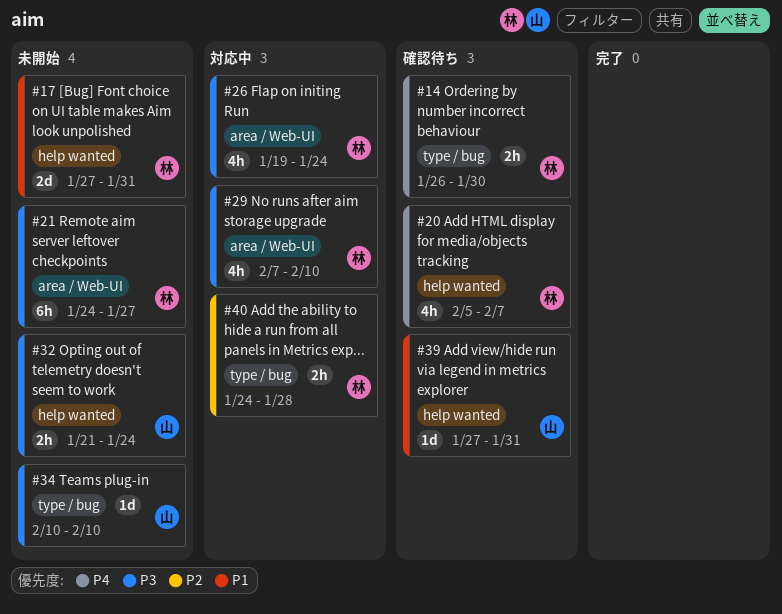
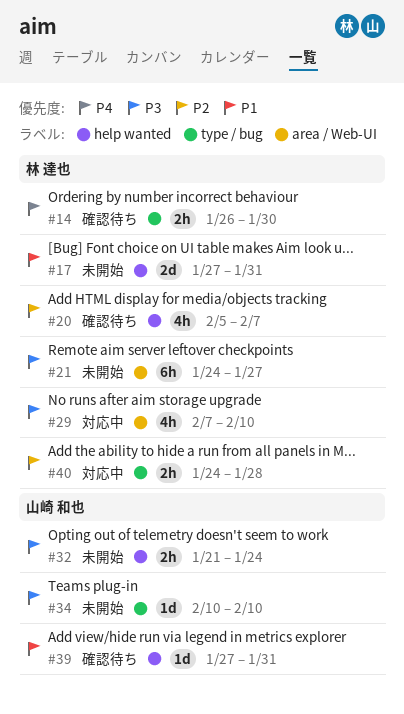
#20, priority: P4 -> P2
#26: present -> none

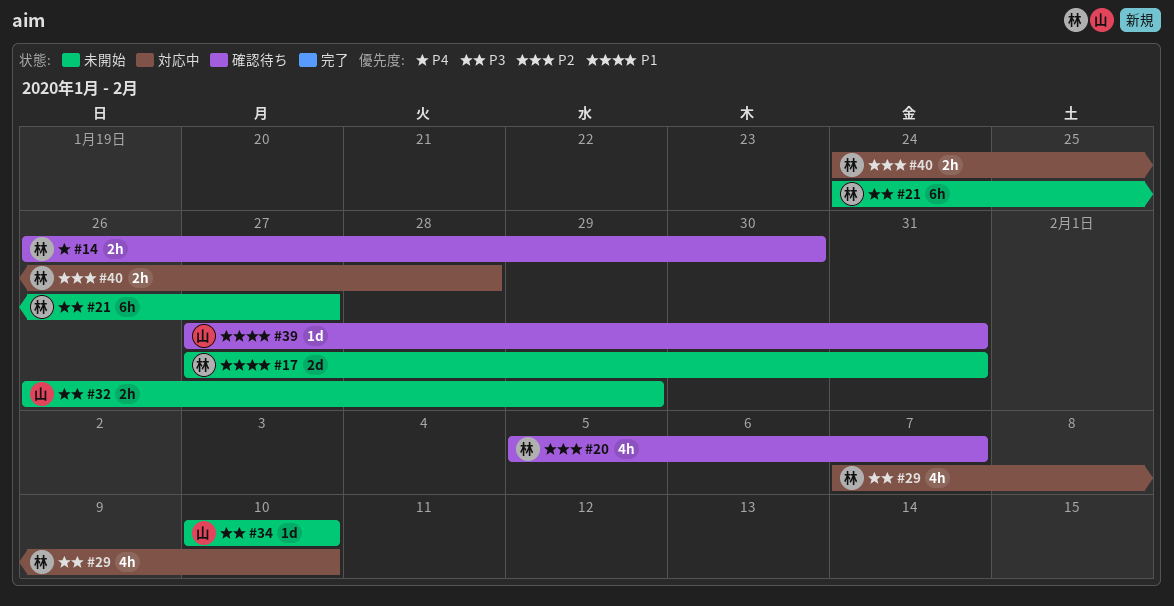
#32, start: Jan 21 -> Jan 26
#32, due: Jan 24 -> Jan 29

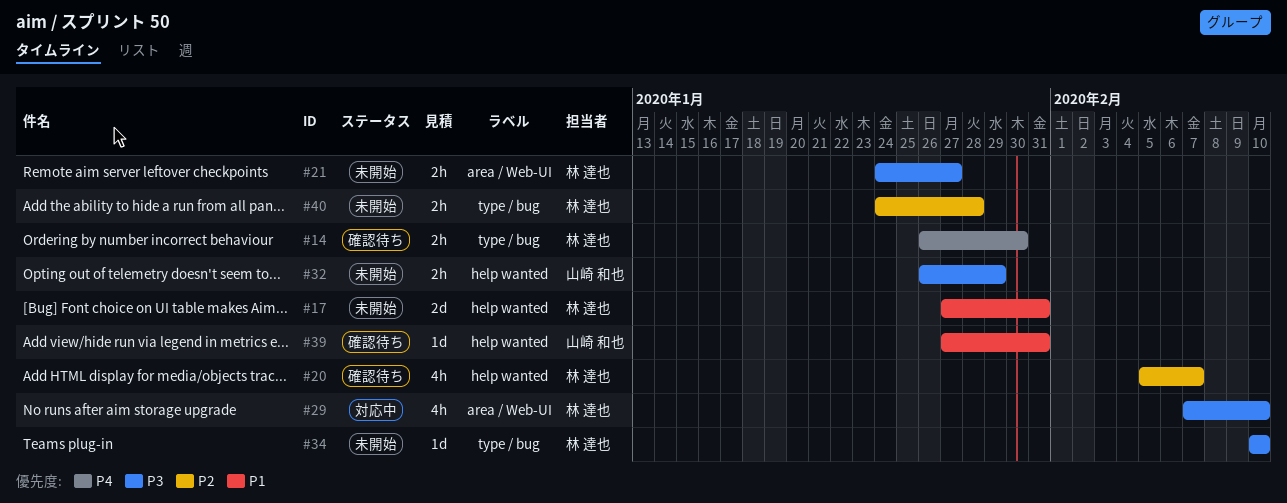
#21, estimate: 6h -> 2h
#34, owner: 山崎 和也 -> 林 達也
#40, status: 対応中 -> 未開始

